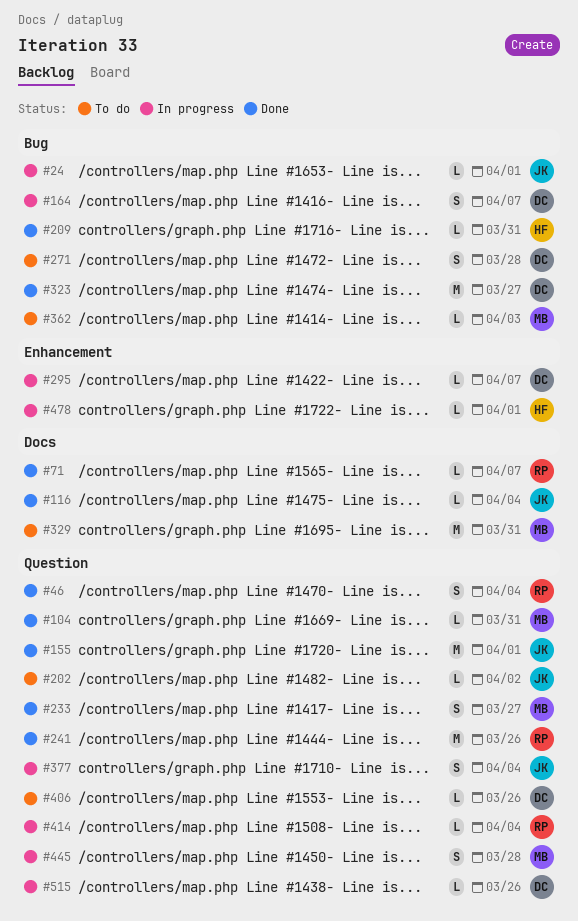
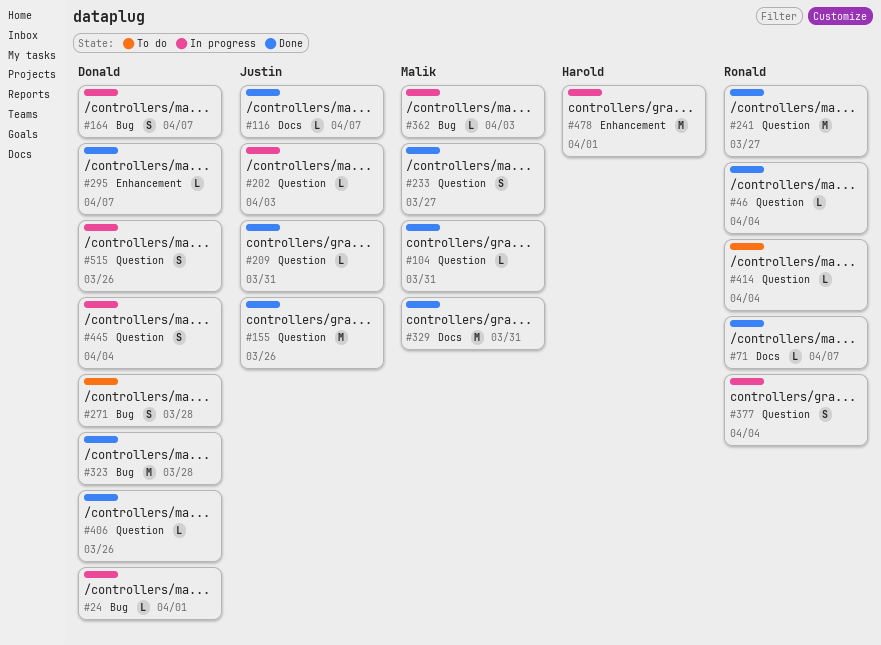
#24, owner: Justin -> Donald
#46, estimate: S -> L
#116, due: Apr 4 -> Apr 7
#155, due: Apr 1 -> Mar 26
#202, status: To do -> In progress
#202, due: Apr 2 -> Apr 3
#209, owner: Harold -> Justin
#209, label: Bug -> Question
#241, due: Mar 26 -> Mar 27
#295, status: In progress -> Done
#323, due: Mar 27 -> Mar 28
#329, status: To do -> Done
#362, status: To do -> In progress
#377, owner: Justin -> Ronald
#406, status: To do -> Done
#414, status: In progress -> To do
#445, owner: Malik -> Donald
#445, due: Mar 28 -> Apr 4
#478, estimate: L -> M
#515, estimate: L -> S

